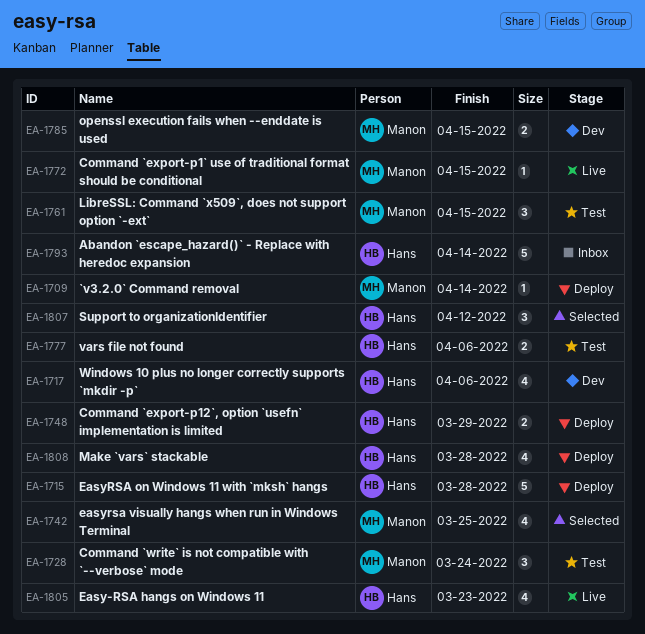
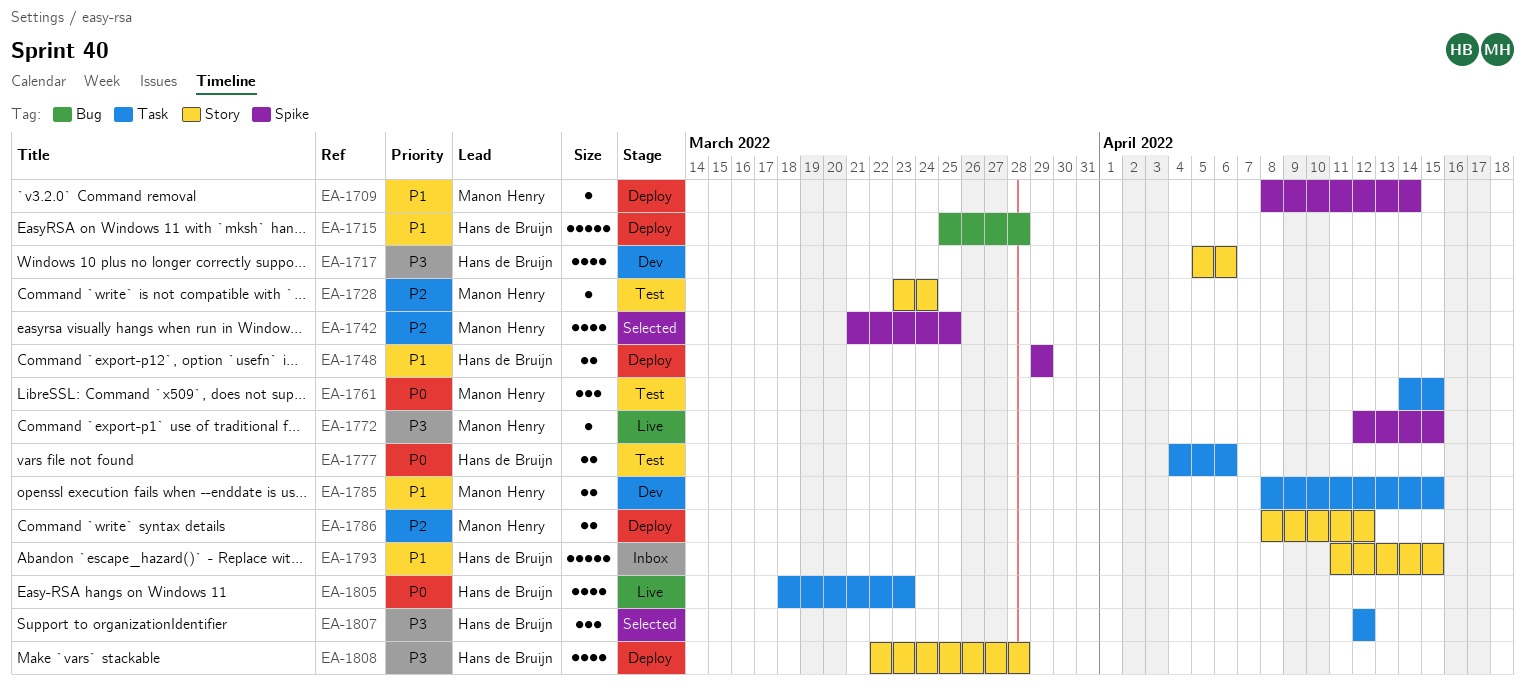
EA-1728, estimate: 3 -> 1
EA-1786: none -> present
EA-1793, due: Apr 14 -> Apr 15

